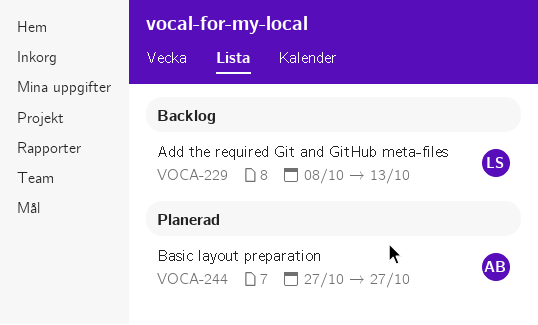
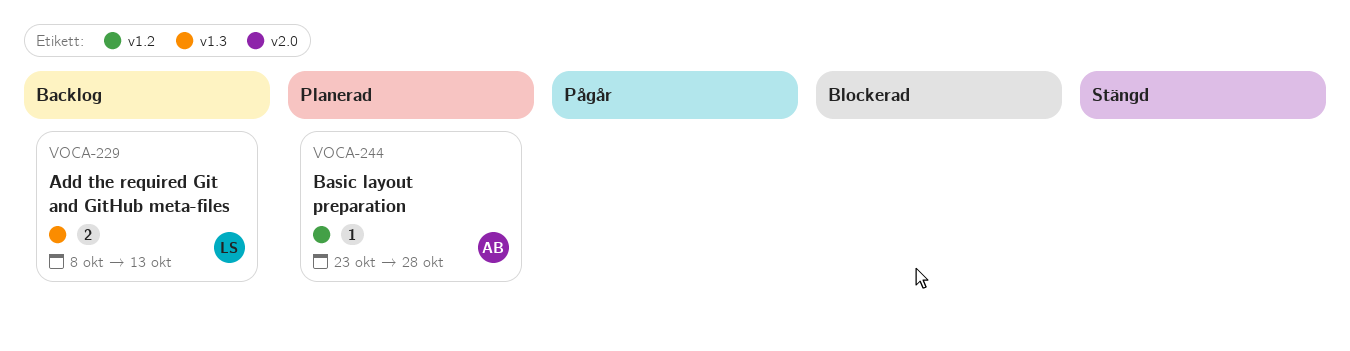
VOCA-244, start: Oct 27 -> Oct 23
VOCA-244, due: Oct 27 -> Oct 28

